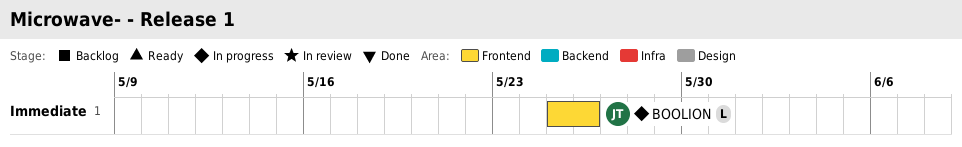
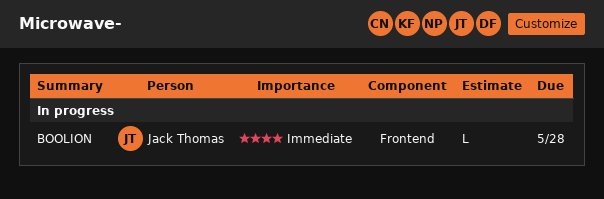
BOOLION, due: May 26 -> May 28

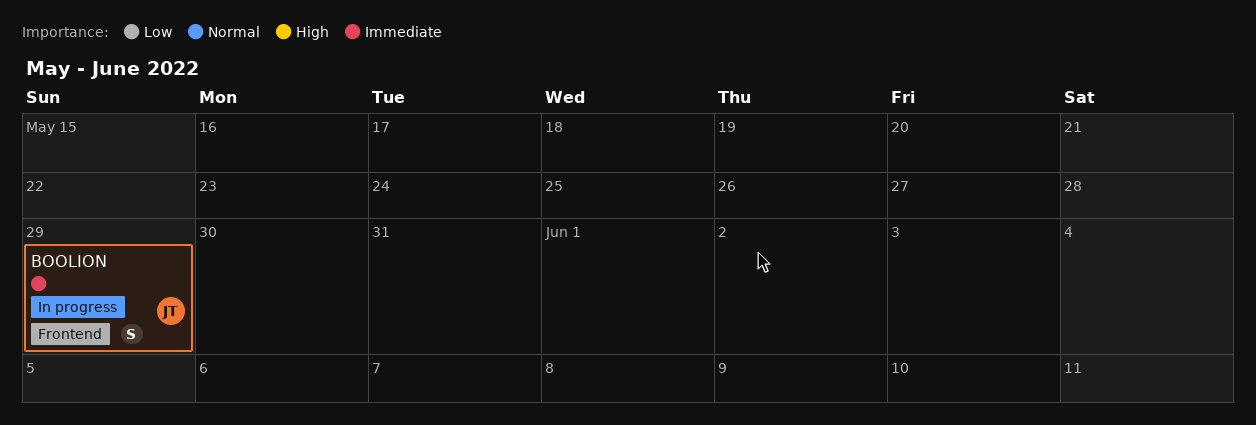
BOOLION, estimate: L -> S
BOOLION, due: May 28 -> May 29

